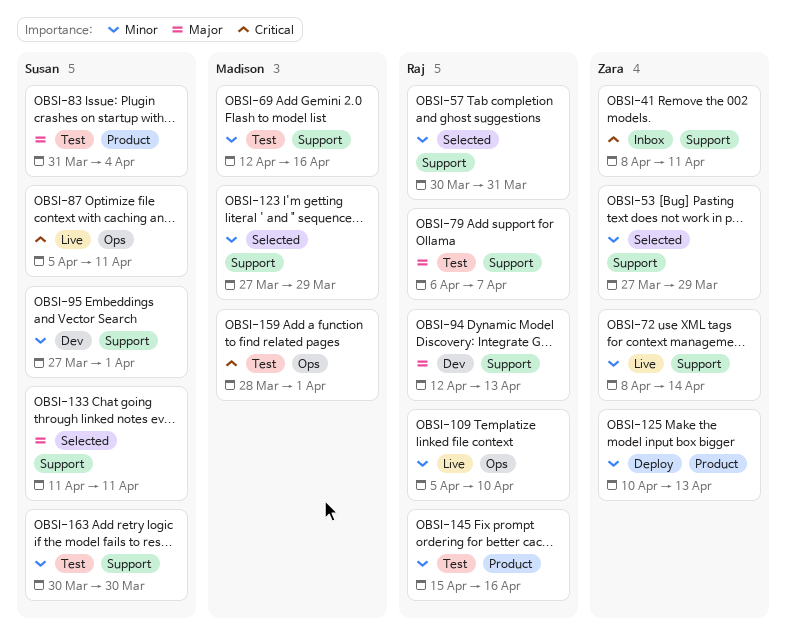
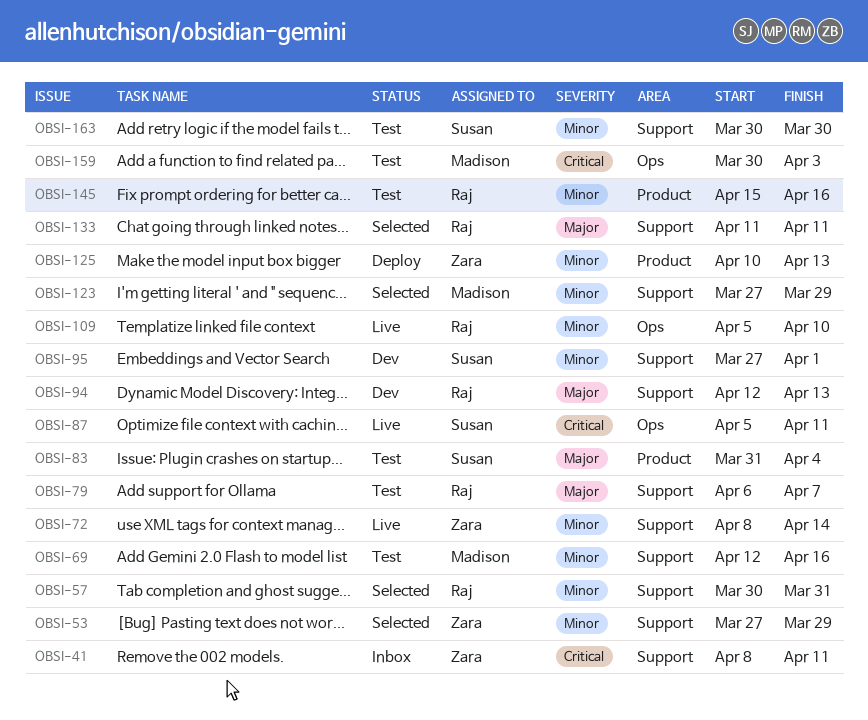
OBSI-133, owner: Susan -> Raj
OBSI-159, start: Mar 28 -> Mar 30
OBSI-159, due: Apr 1 -> Apr 3

